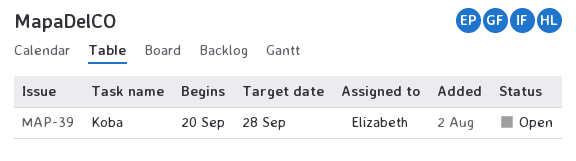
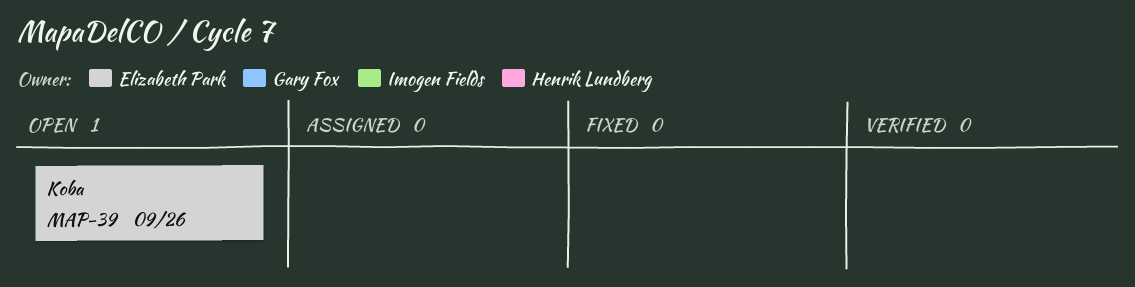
MAP-39, due: Sep 28 -> Sep 26

